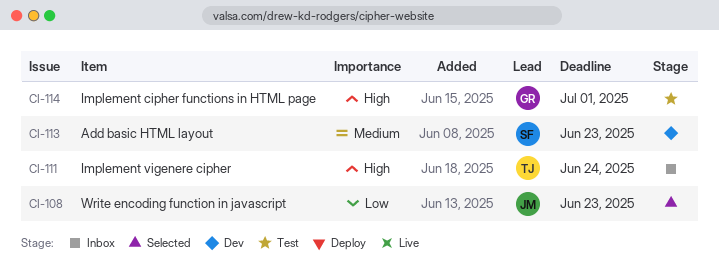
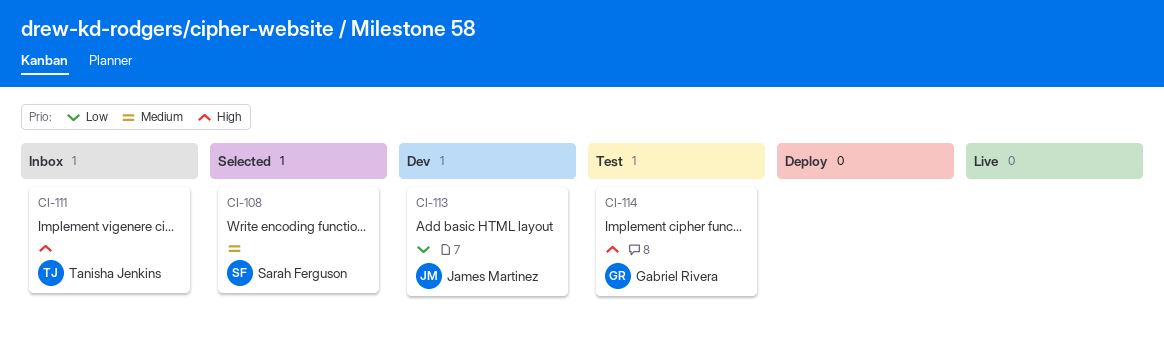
CI-108, owner: James Martinez -> Sarah Ferguson
CI-108, priority: Low -> Medium
CI-113, owner: Sarah Ferguson -> James Martinez
CI-113, priority: Medium -> Low

